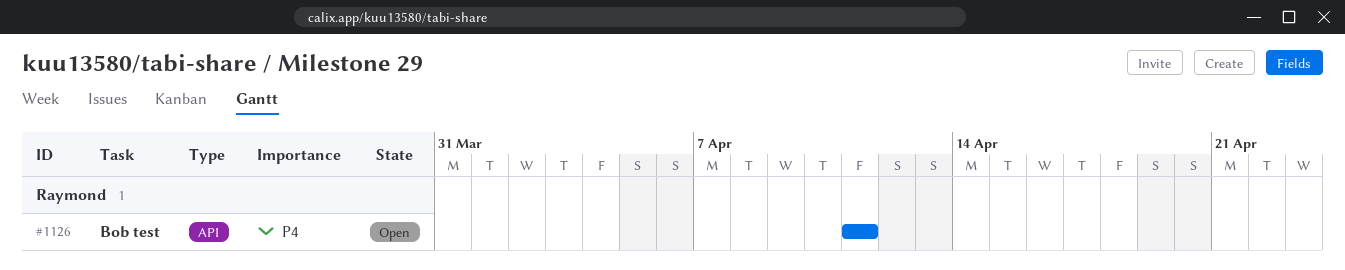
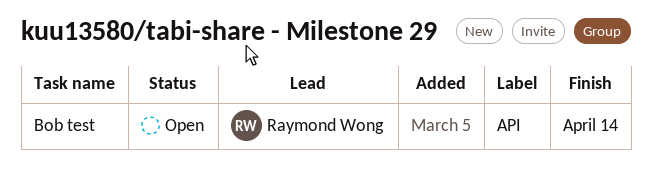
Bob test, due: Apr 11 -> Apr 14

